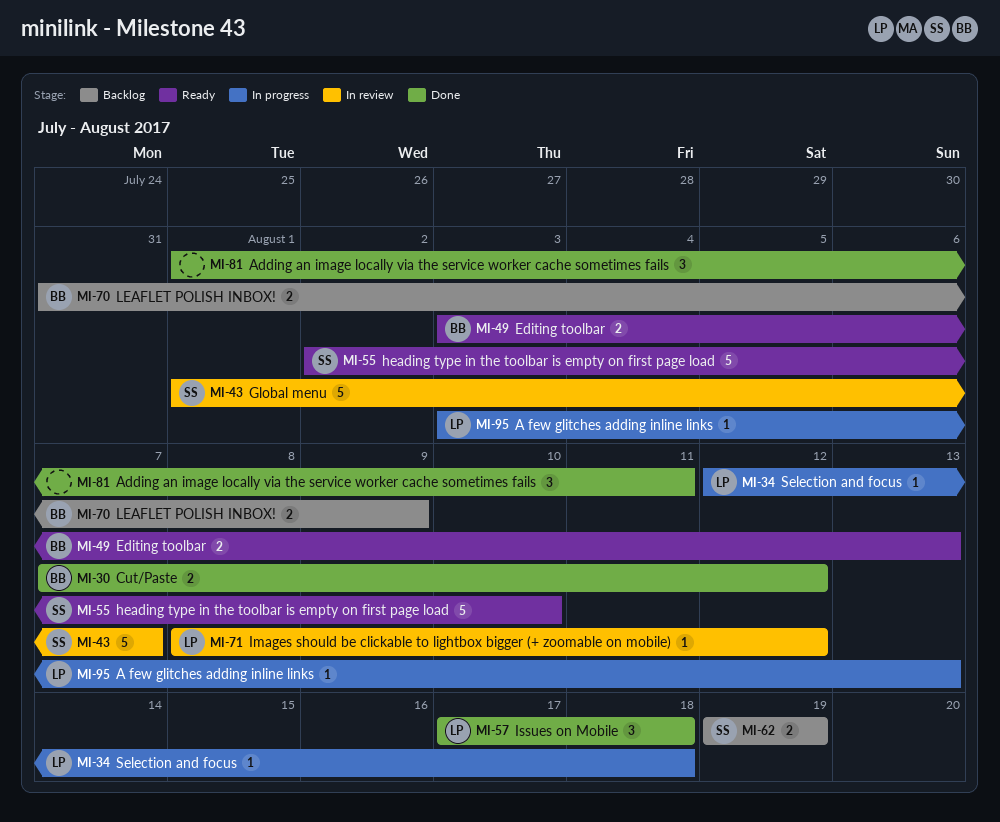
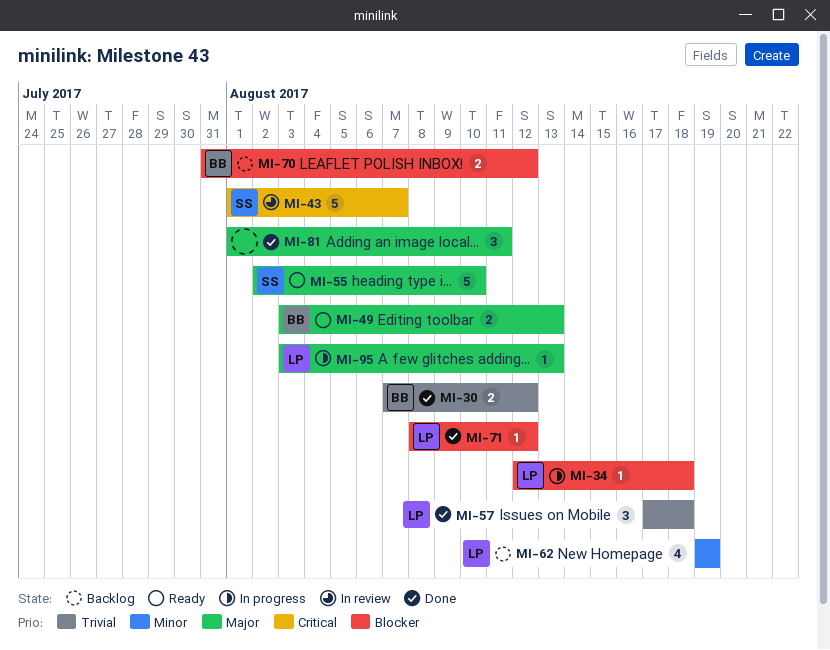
MI-62, owner: SS -> LP
MI-62, estimate: 2 -> 4
MI-70, due: Aug 9 -> Aug 12
MI-71, status: In review -> Done

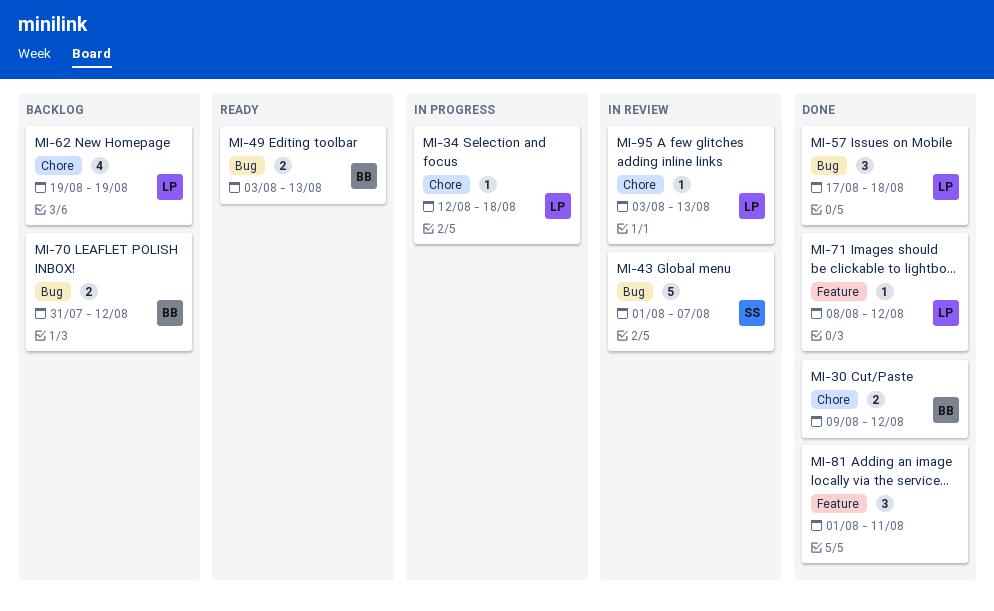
MI-30, start: Aug 7 -> Aug 9
MI-55: present -> none
MI-95, status: In progress -> In review

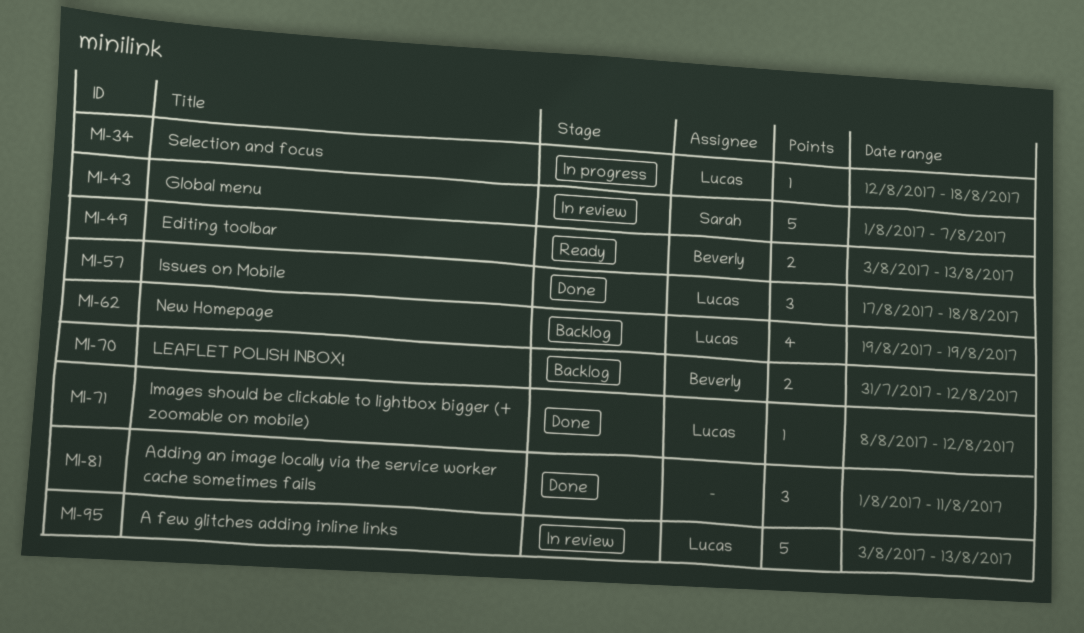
MI-30: present -> none
MI-95, estimate: 1 -> 5

